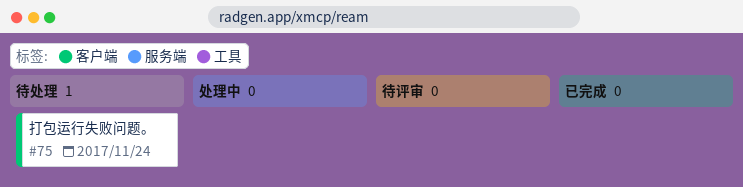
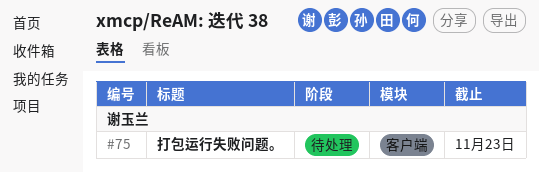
#75, due: Nov 24 -> Nov 23

